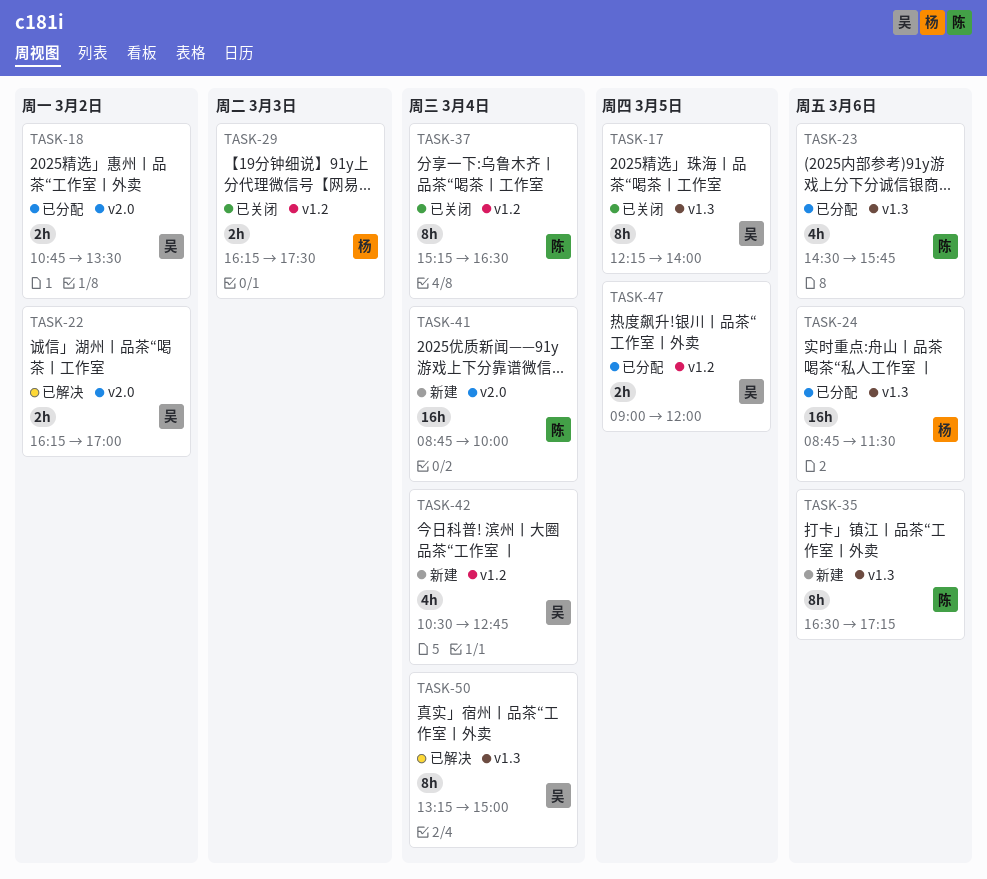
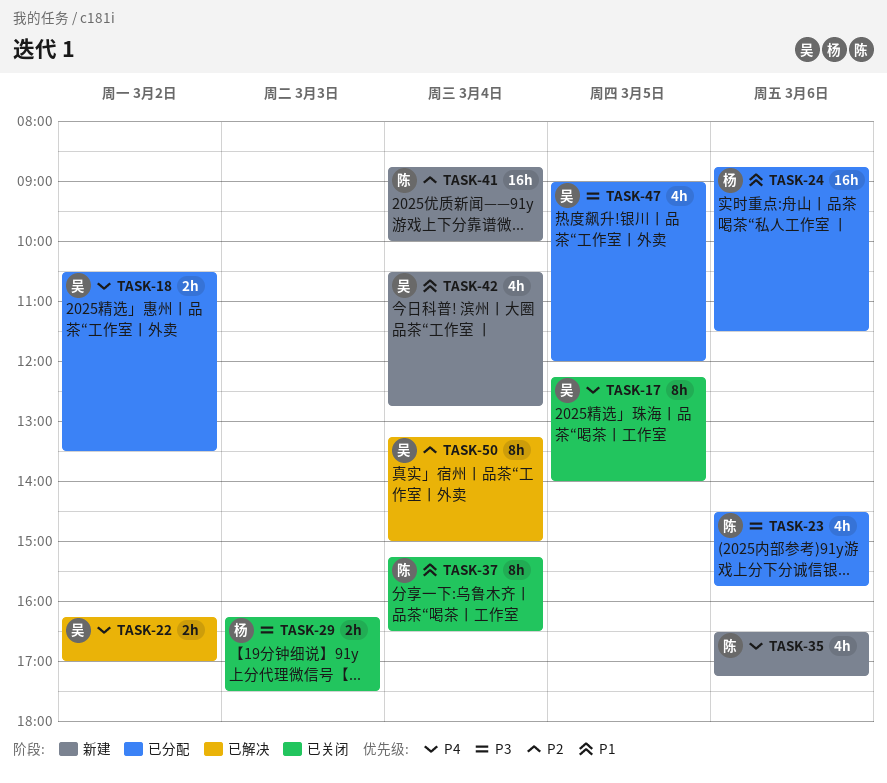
TASK-18, begins: 10:45 -> 10:30
TASK-35, estimate: 8h -> 4h
TASK-47, estimate: 2h -> 4h

